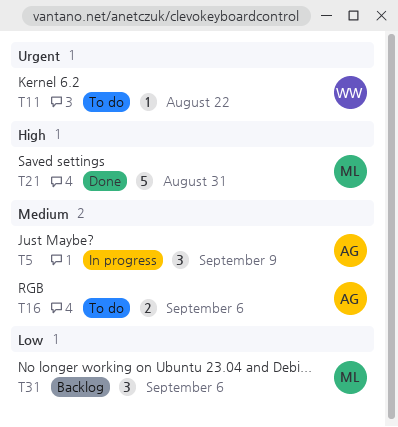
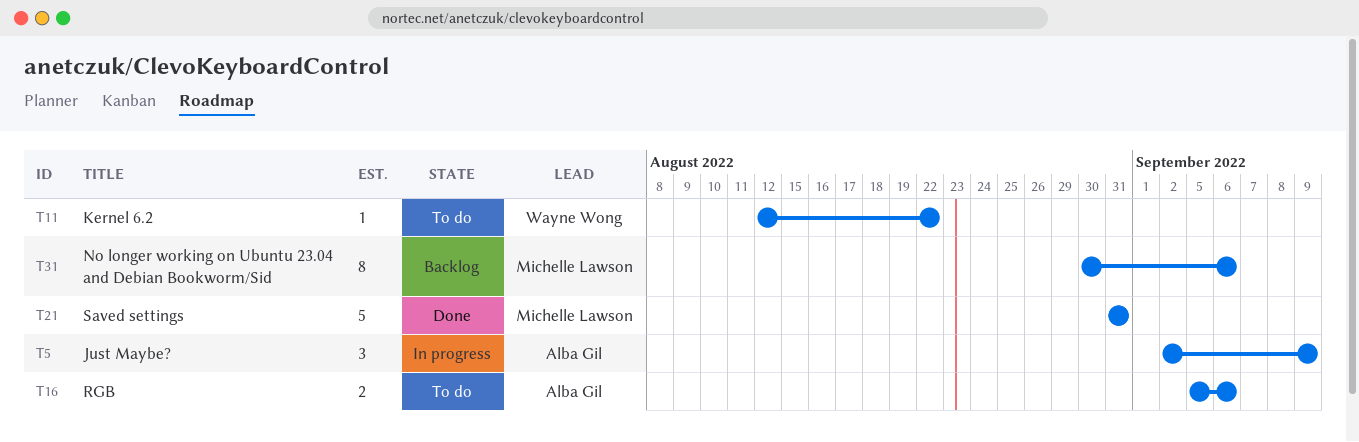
T31, estimate: 3 -> 8

